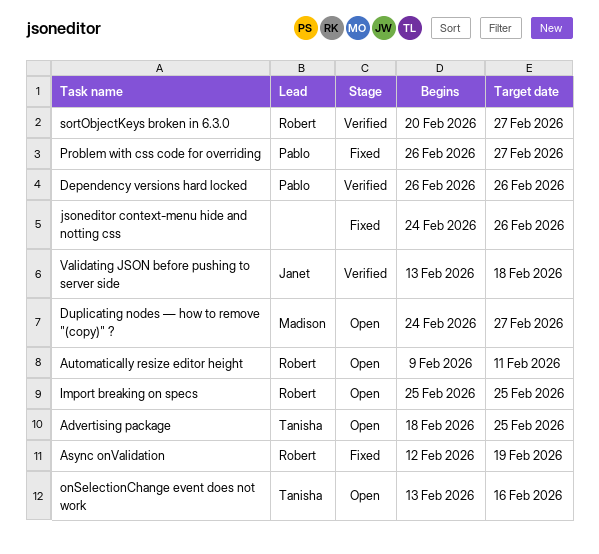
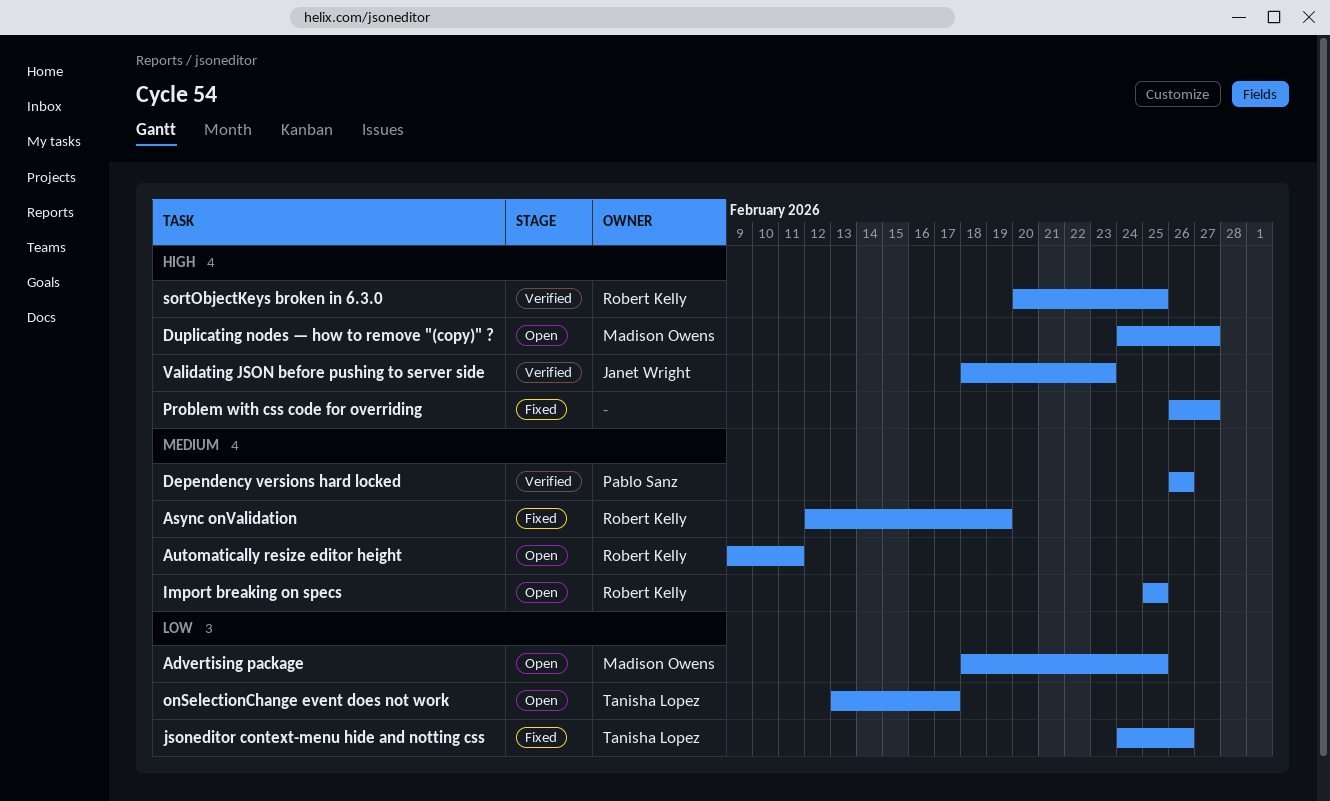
Advertising package, owner: Tanisha Lopez -> Madison Owens
jsoneditor context-menu hide and notting css, owner: none -> Tanisha Lopez
onSelectionChange event does not work, due: Feb 16 -> Feb 17
Problem with css code for overriding, owner: Pablo Sanz -> none
sortObjectKeys broken in 6.3.0, due: Feb 27 -> Feb 25
Validating JSON before pushing to server side, start: Feb 13 -> Feb 18
Validating JSON before pushing to server side, due: Feb 18 -> Feb 23

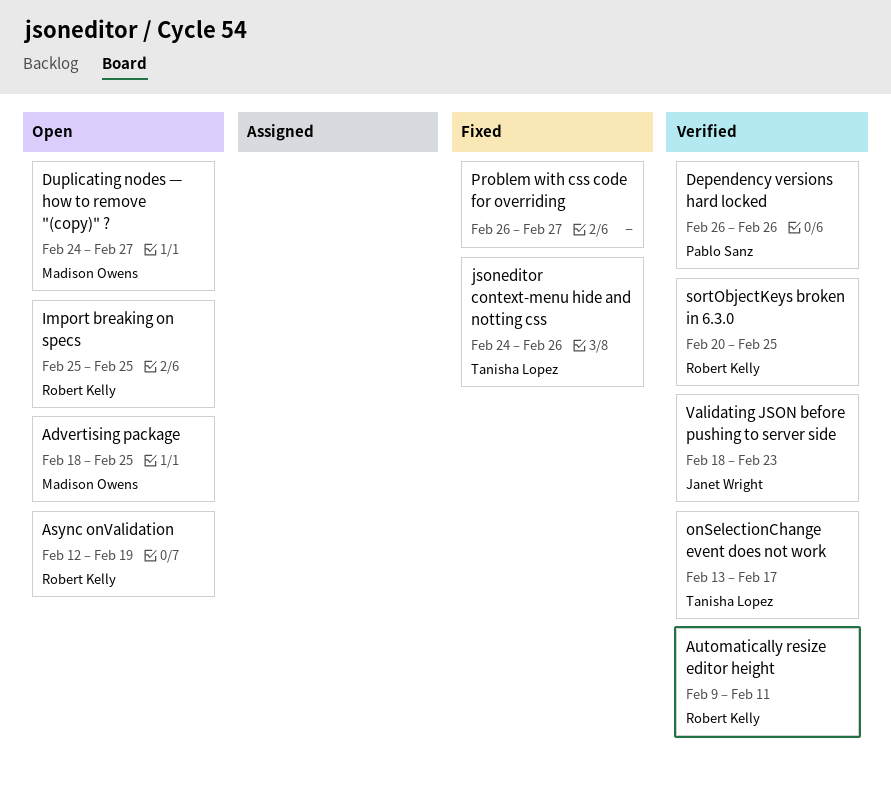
Async onValidation, status: Fixed -> Open
Automatically resize editor height, status: Open -> Verified
onSelectionChange event does not work, status: Open -> Verified

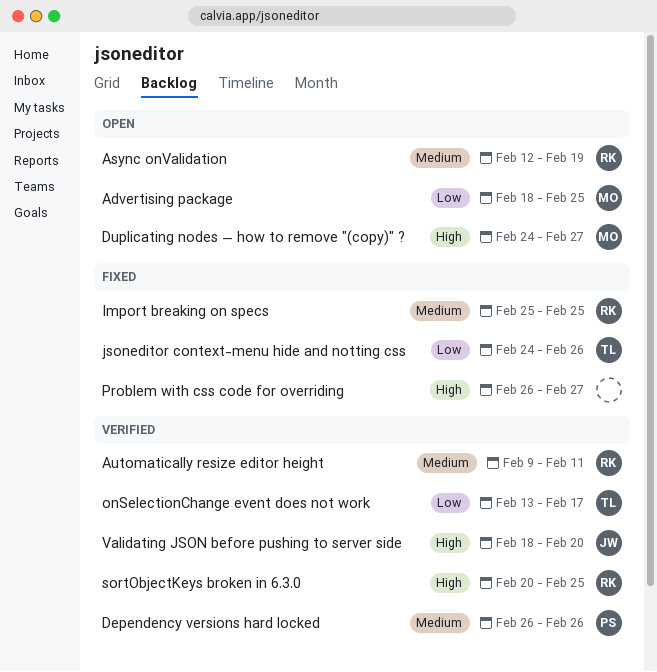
Import breaking on specs, status: Open -> Fixed
Validating JSON before pushing to server side, due: Feb 23 -> Feb 20

